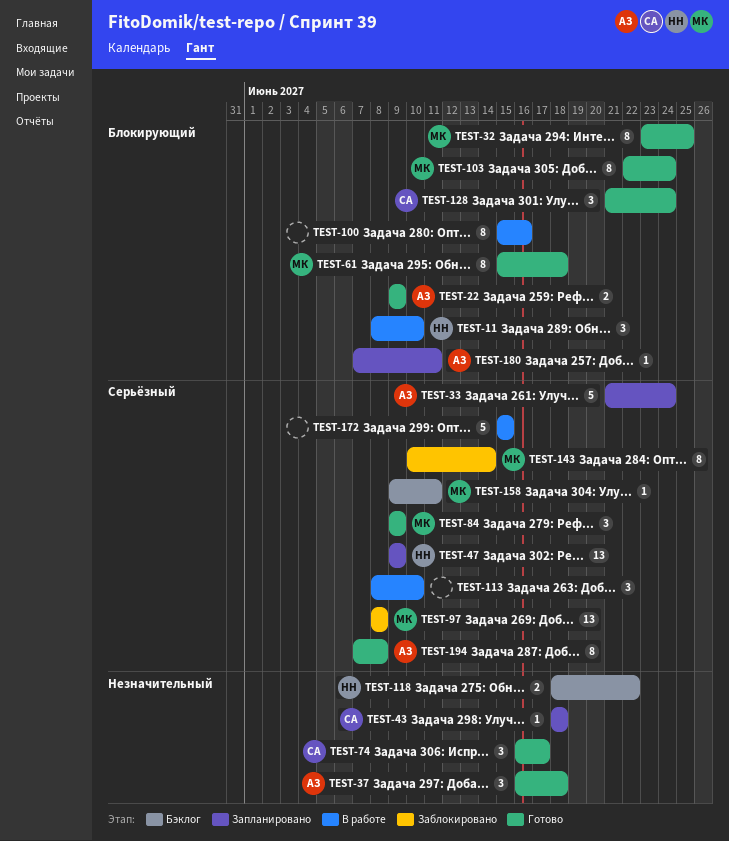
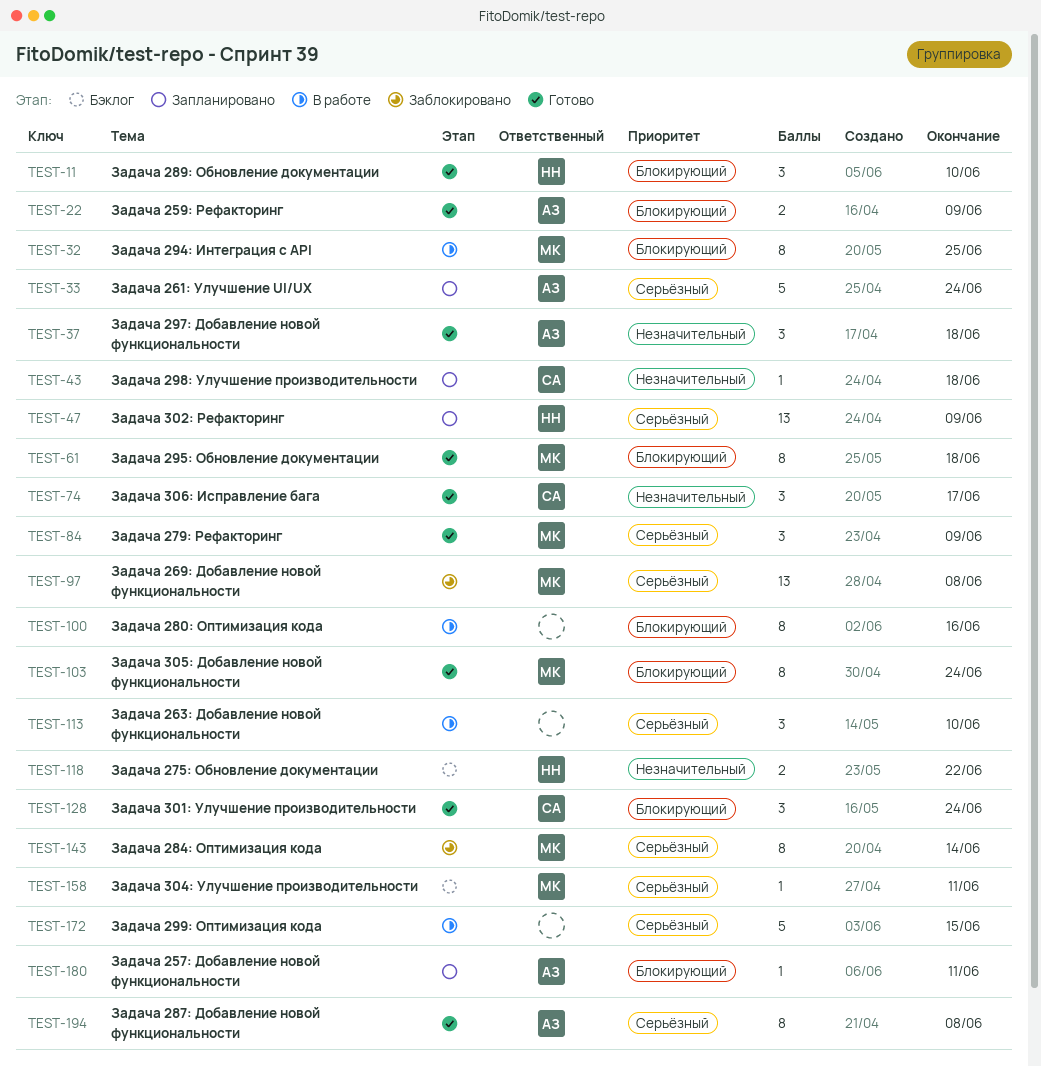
TEST-11, status: В работе -> Готово
TEST-32, status: Готово -> В работе

